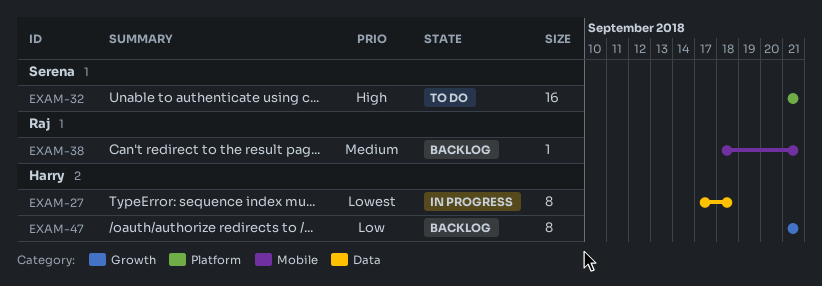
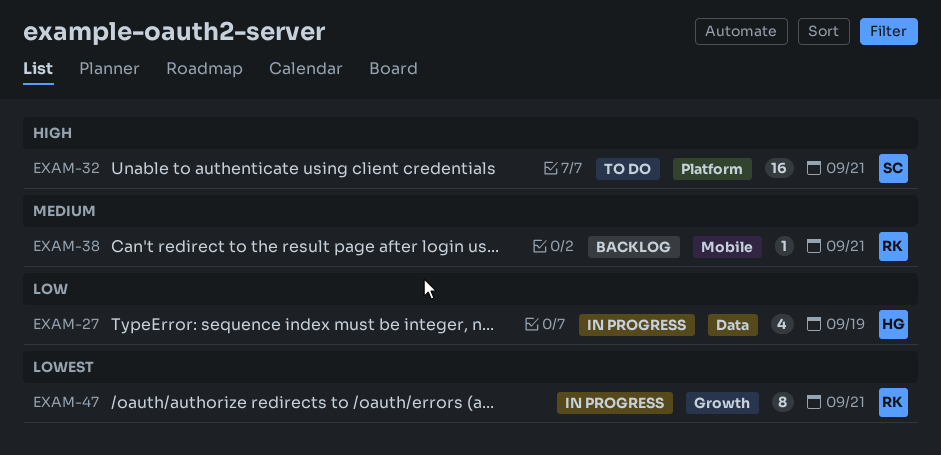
EXAM-27, priority: Lowest -> Low
EXAM-27, estimate: 8 -> 4
EXAM-27, due: Sep 18 -> Sep 19
EXAM-47, status: Backlog -> In progress
EXAM-47, owner: Harry -> Raj
EXAM-47, priority: Low -> Lowest

